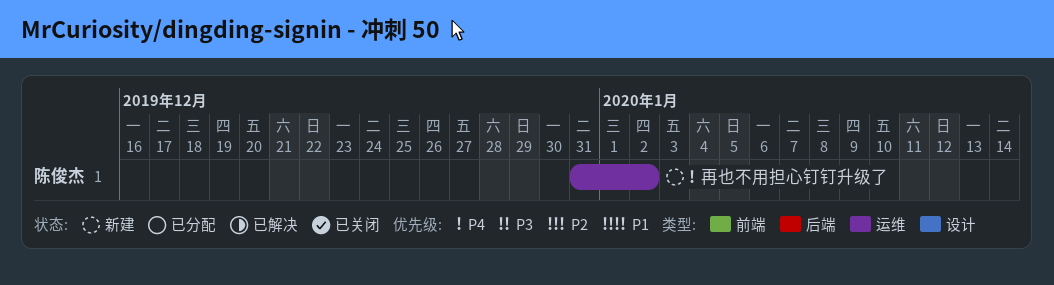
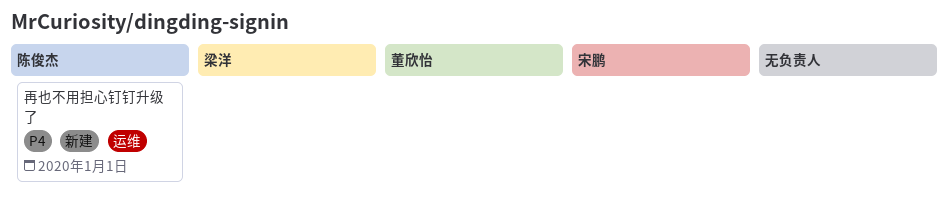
再也不用担心钉钉升级了, due: Jan 2 -> Jan 1

